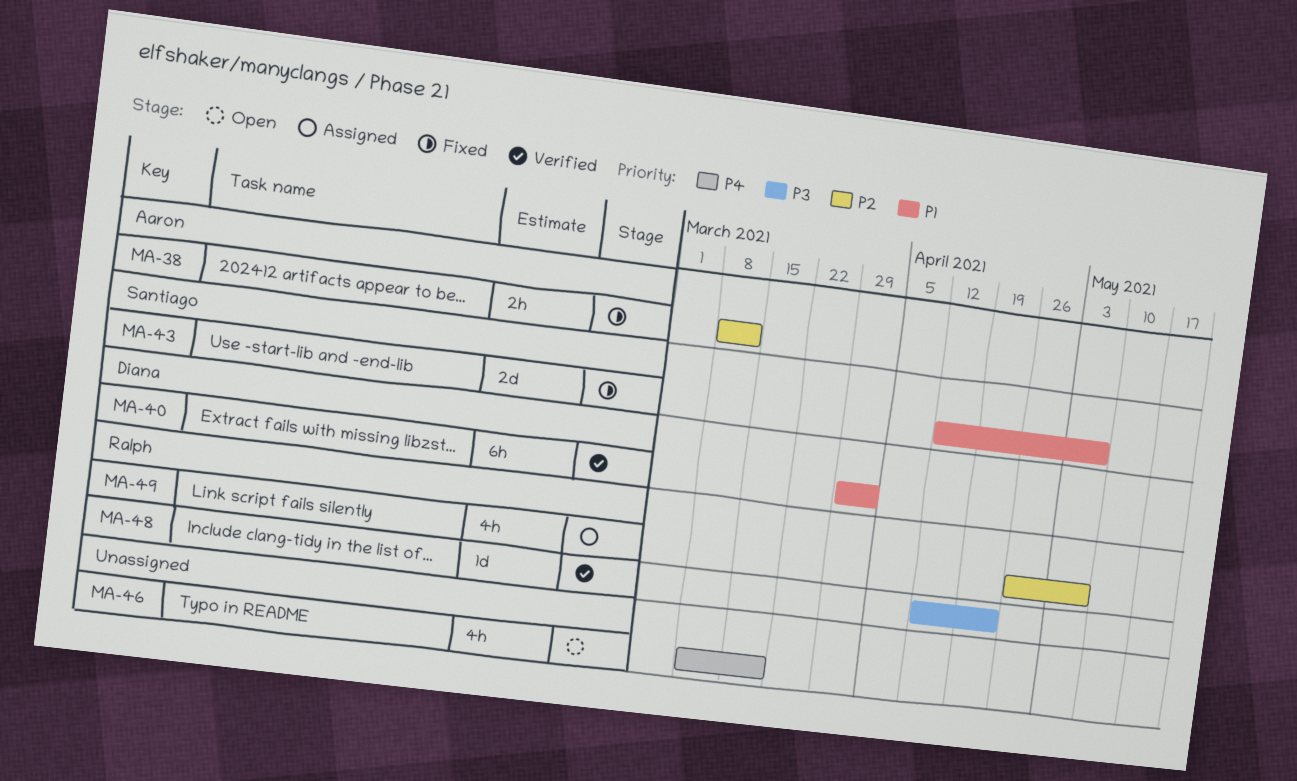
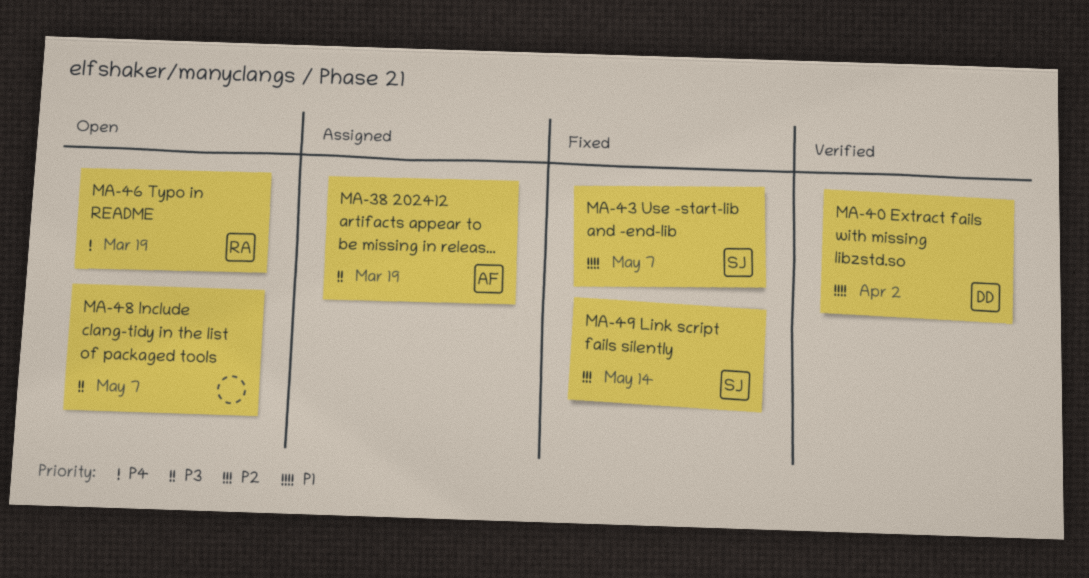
MA-38, status: Fixed -> Assigned
MA-38, priority: P2 -> P3
MA-38, due: Mar 12 -> Mar 19
MA-46, owner: none -> Ralph
MA-48, status: Verified -> Open
MA-48, owner: Ralph -> none
MA-48, due: Apr 23 -> May 7
MA-49, status: Assigned -> Fixed
MA-49, owner: Ralph -> Santiago
MA-49, due: May 7 -> May 14

